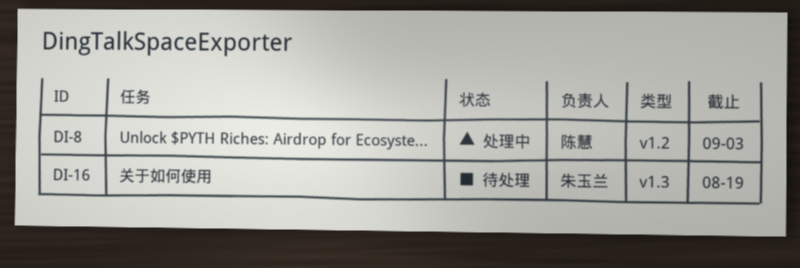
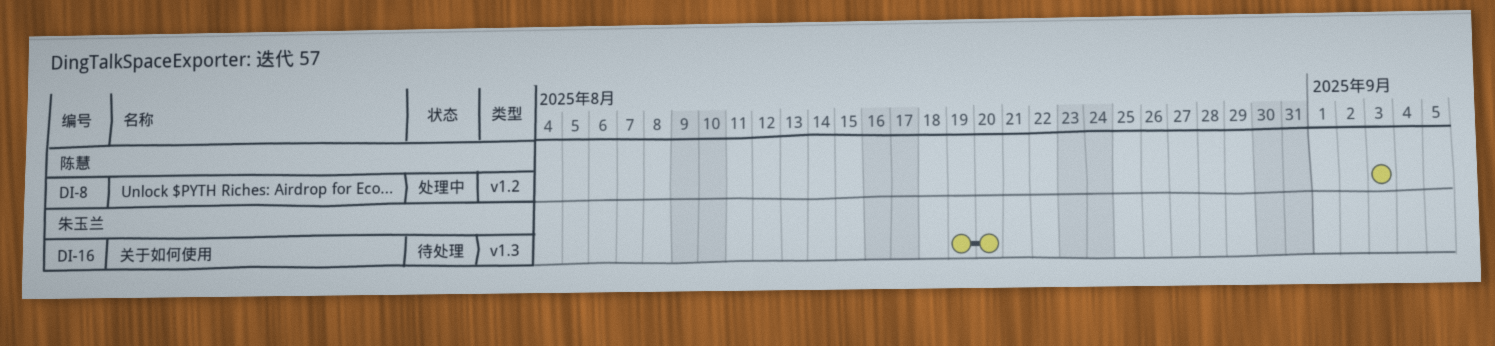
DI-16, due: Aug 19 -> Aug 20

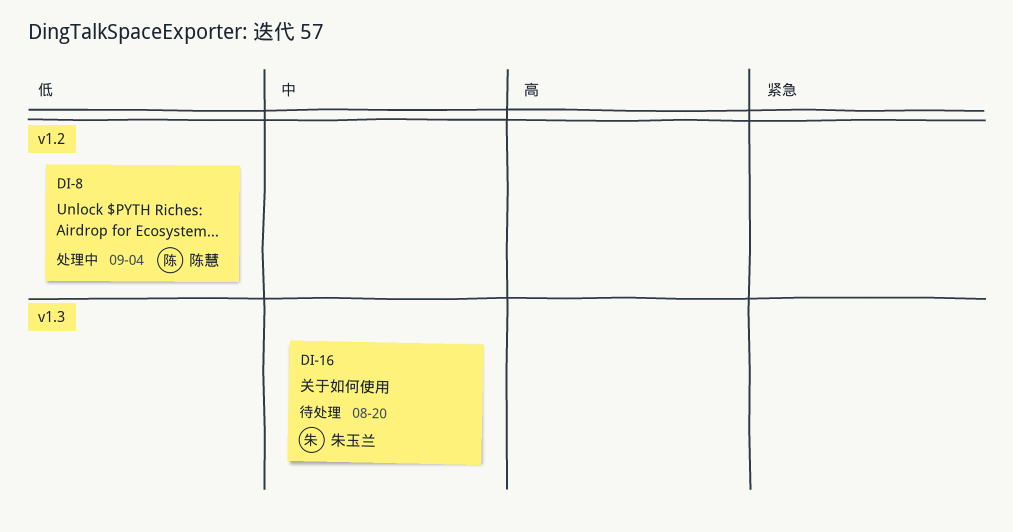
DI-8, due: Sep 3 -> Sep 4

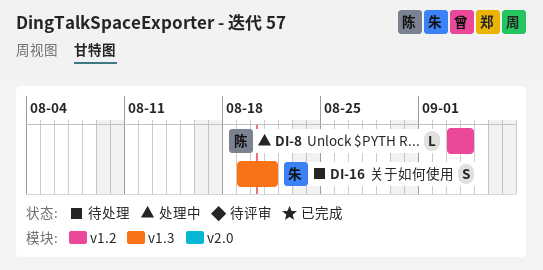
DI-16, due: Aug 20 -> Aug 21

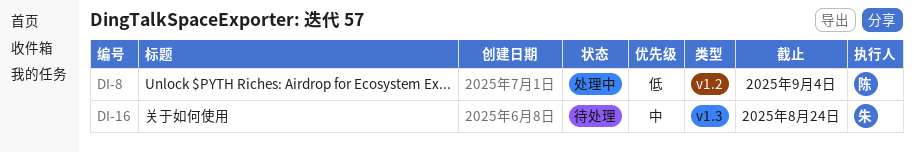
DI-16, due: Aug 21 -> Aug 24

